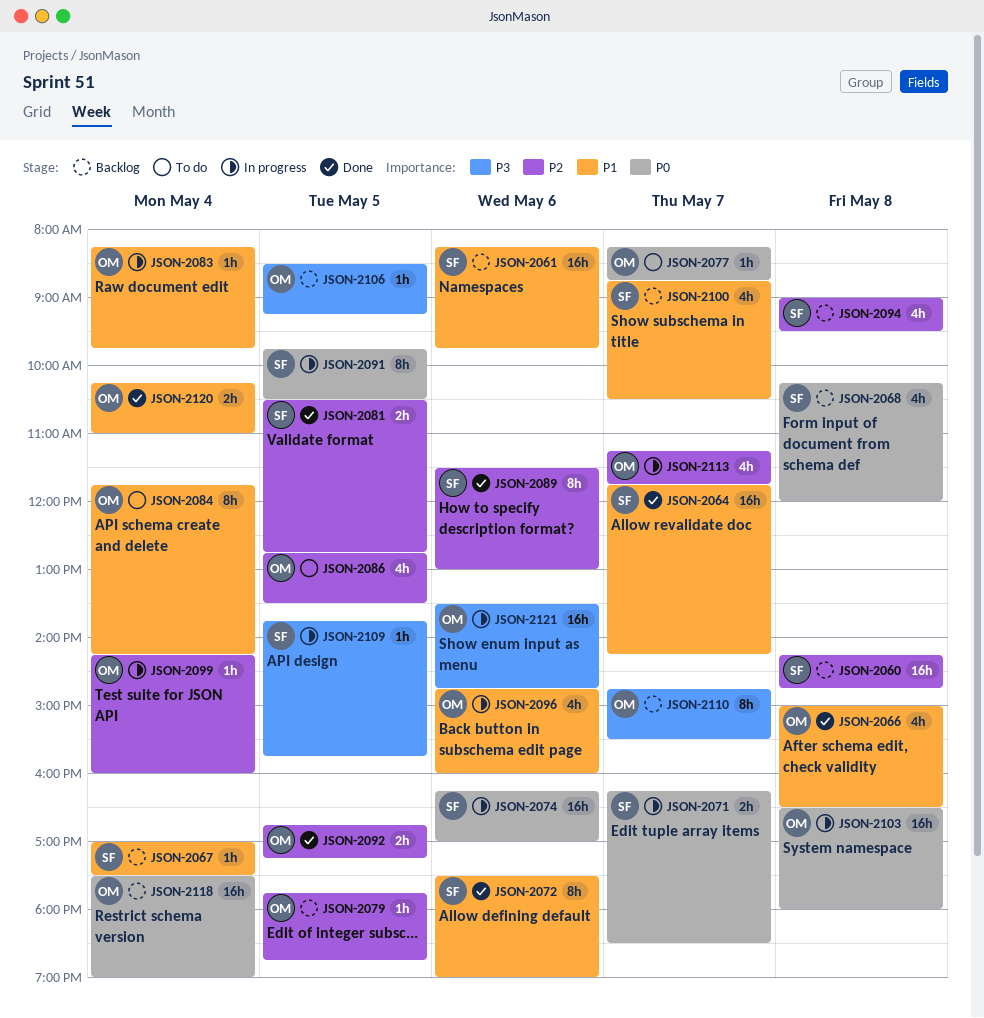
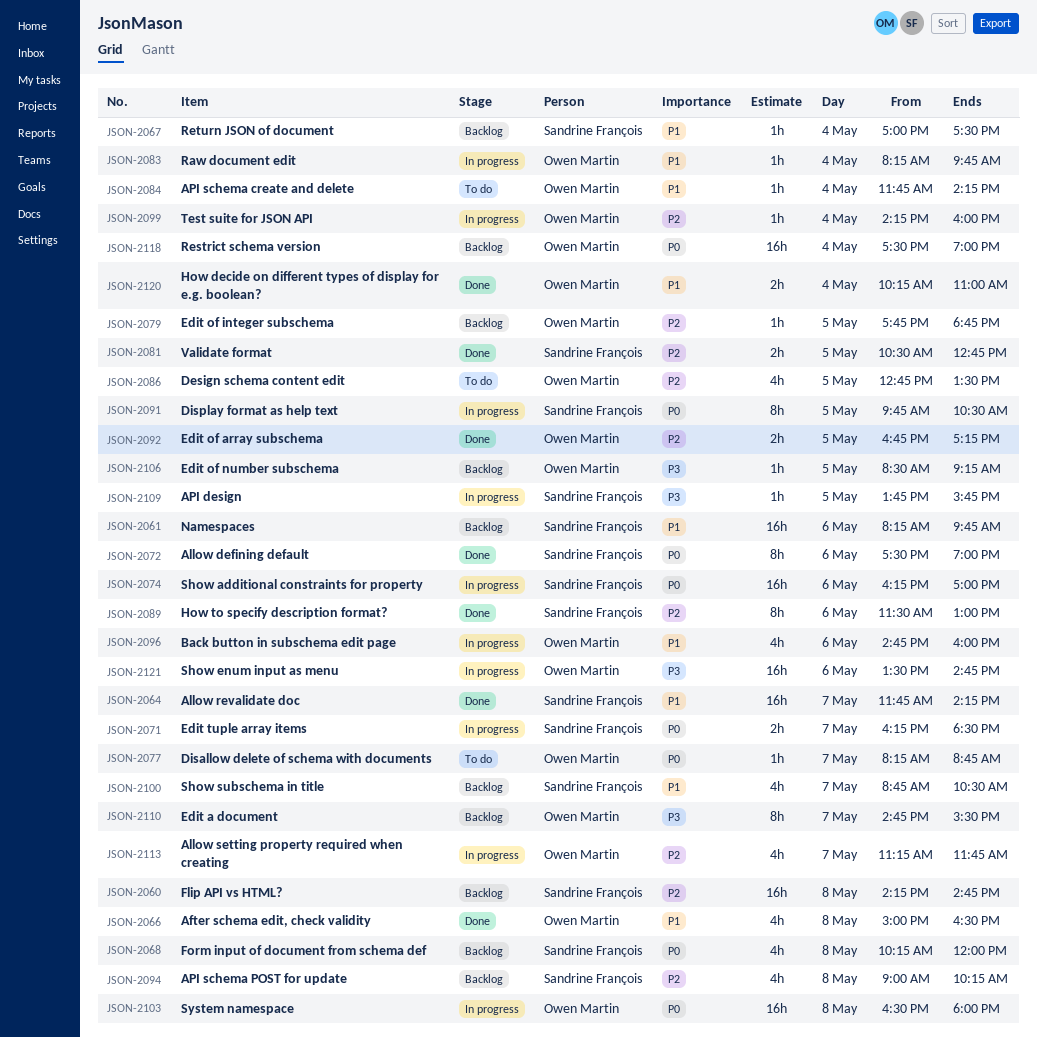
JSON-2072, priority: P1 -> P0
JSON-2084, estimate: 8h -> 1h
JSON-2094, ends: 09:30 -> 10:15

